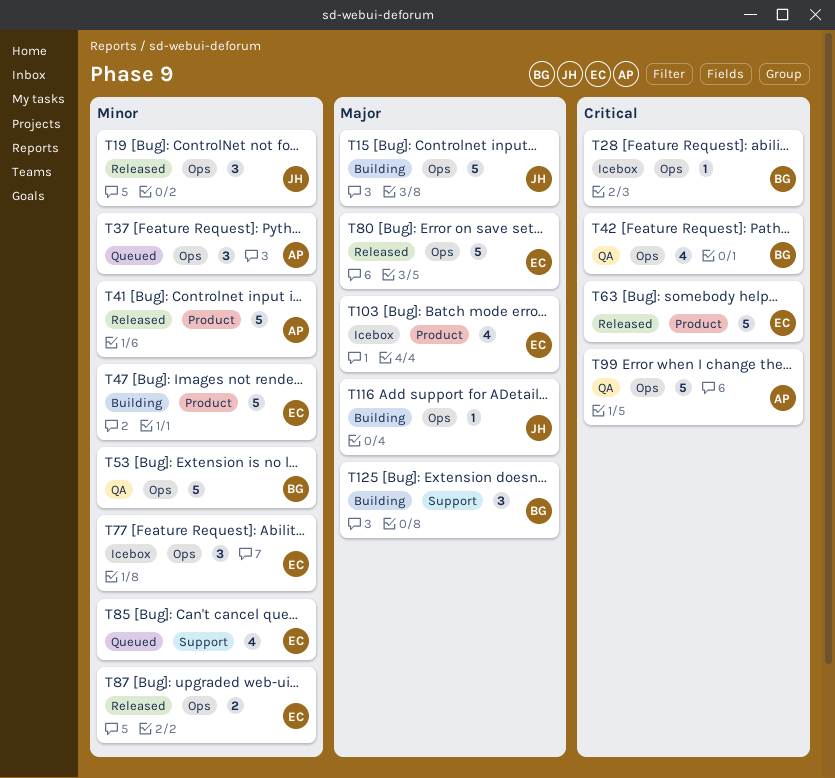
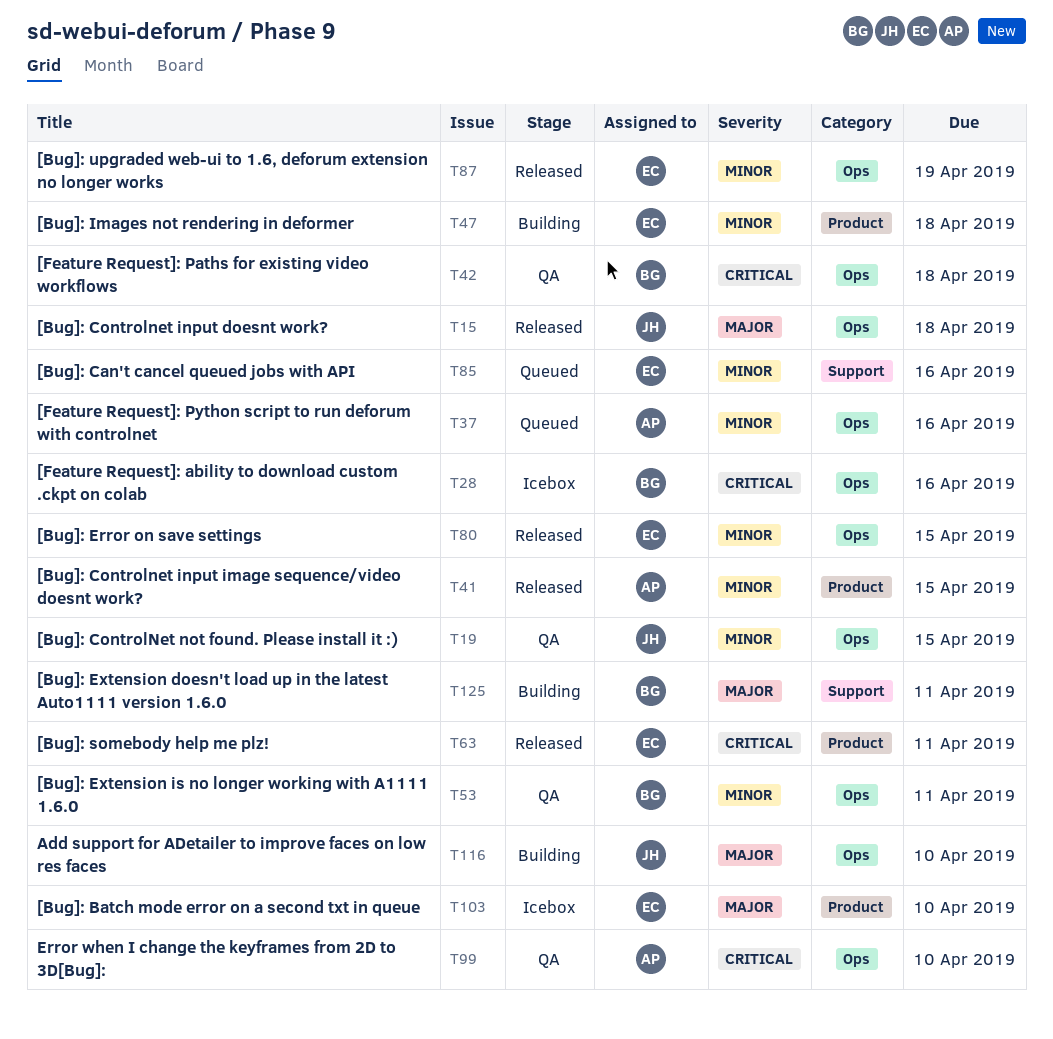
T15, status: Building -> Released
T19, status: Released -> QA
T77: present -> none
T80, priority: Major -> Minor

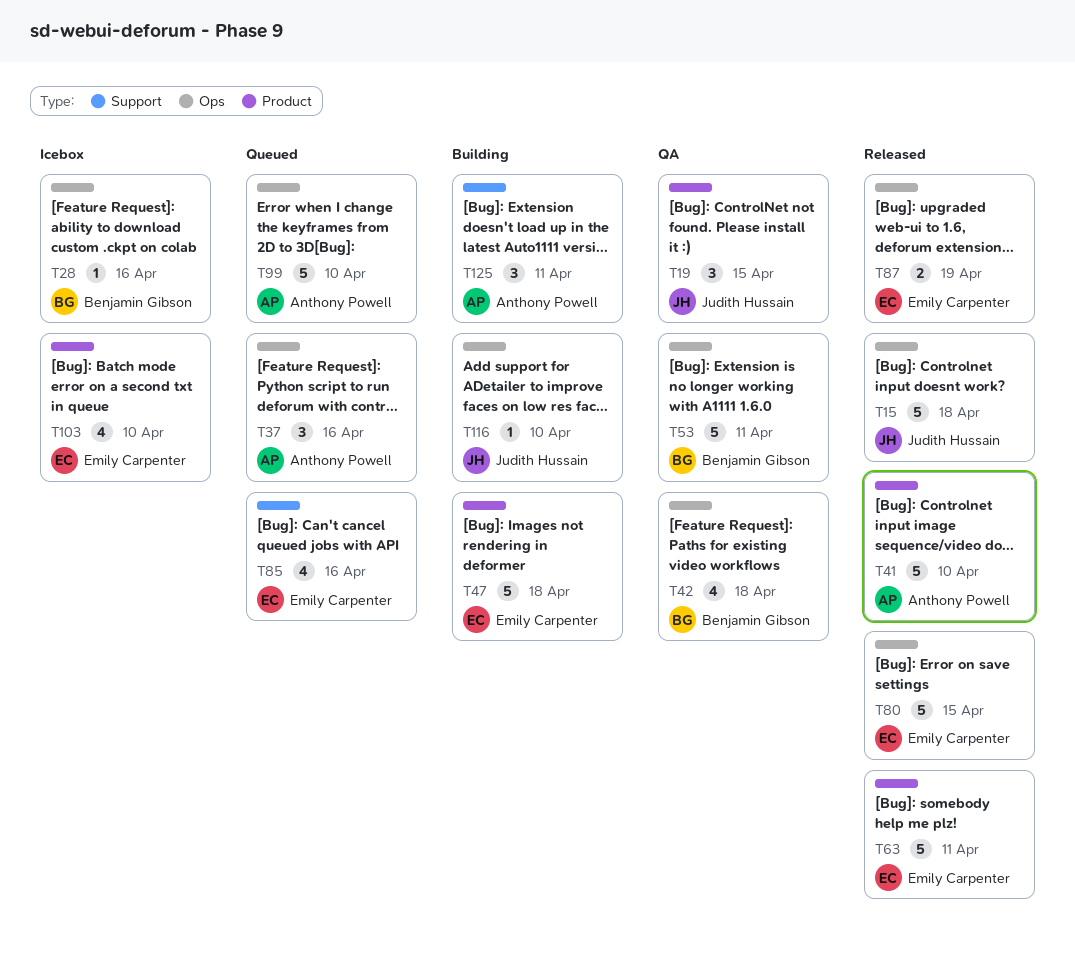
T19, label: Ops -> Product
T41, due: Apr 15 -> Apr 10
T99, status: QA -> Queued
T125, owner: Benjamin Gibson -> Anthony Powell

